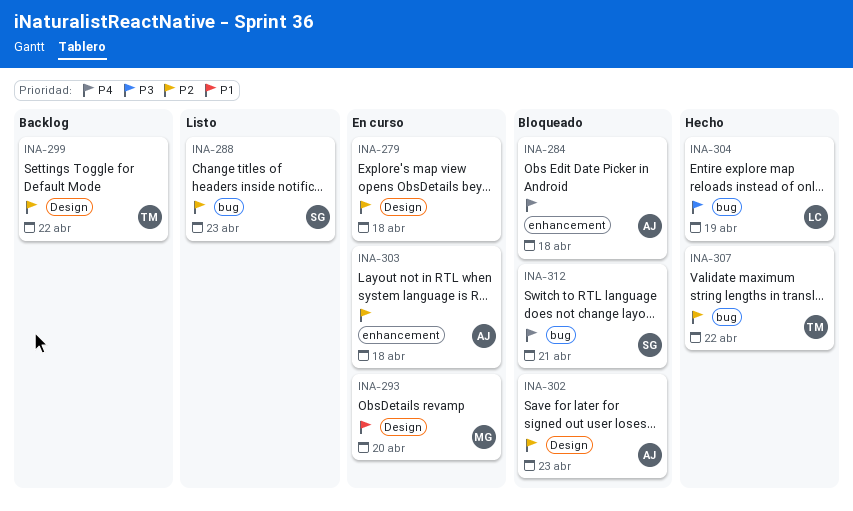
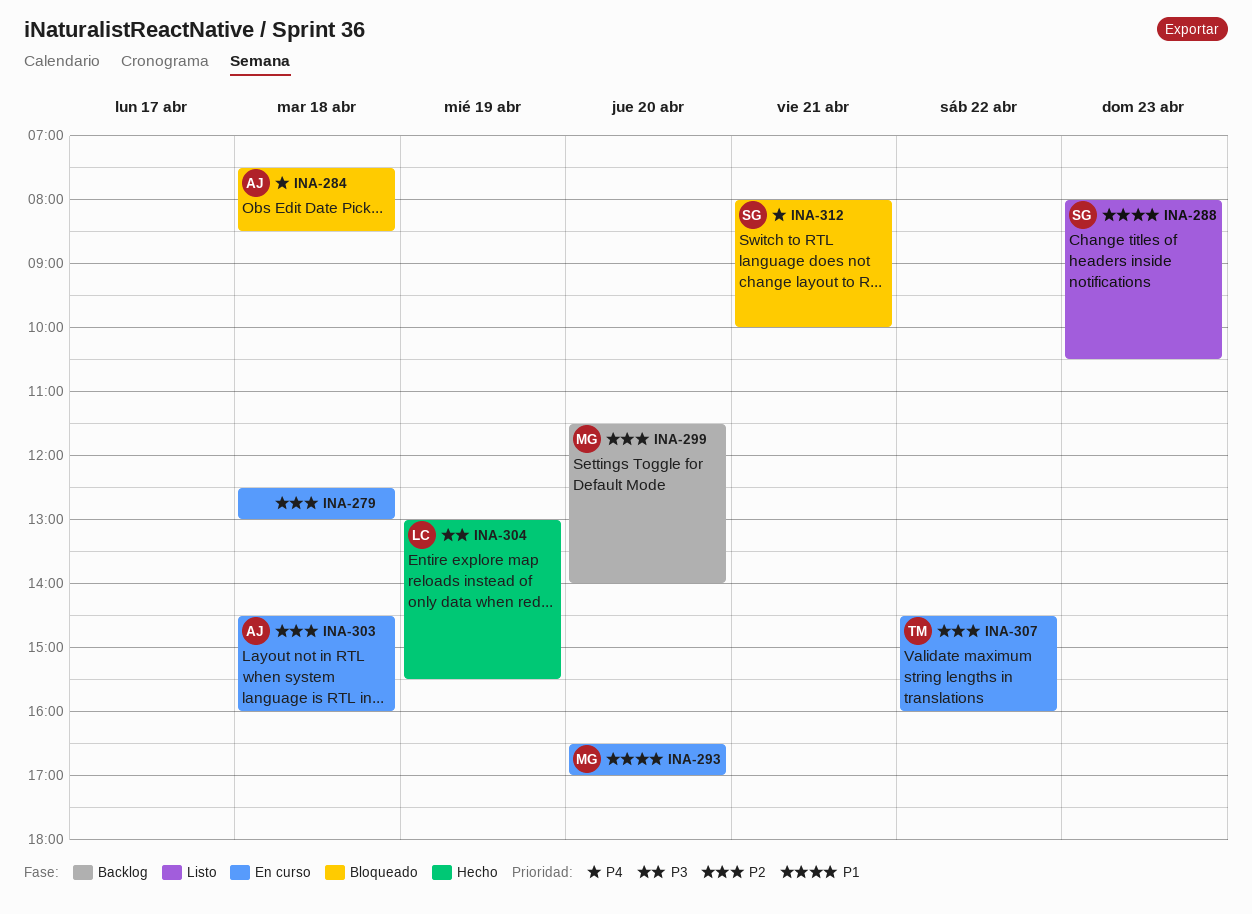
INA-288, priority: P2 -> P1
INA-299, owner: TM -> MG
INA-299, day: Apr 22 -> Apr 20
INA-302: present -> none
INA-307, status: Hecho -> En curso

